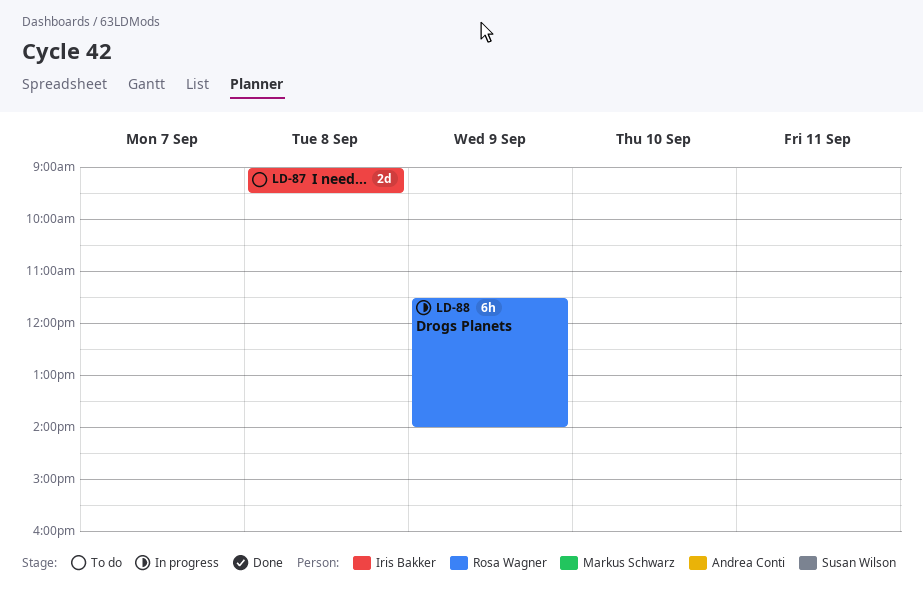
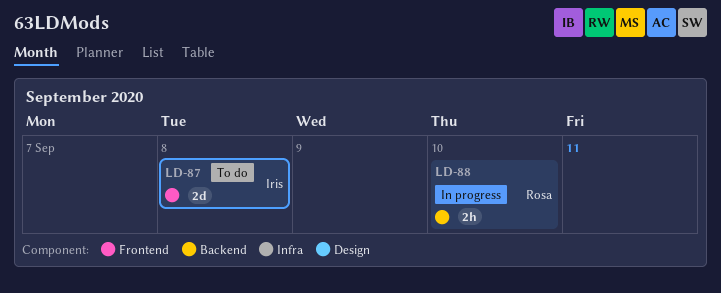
LD-88, estimate: 6h -> 2h
LD-88, day: Sep 9 -> Sep 10

